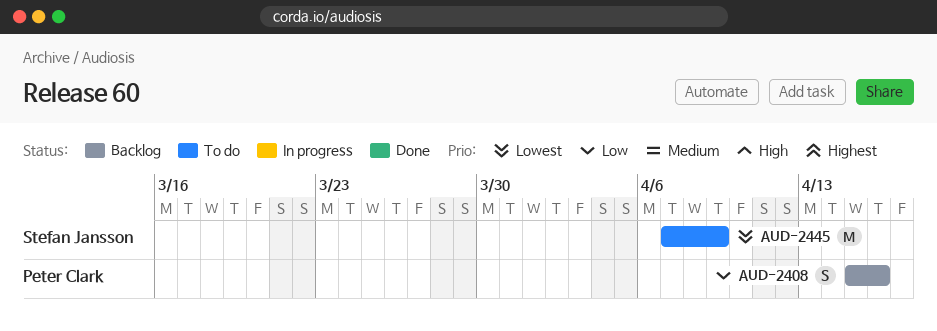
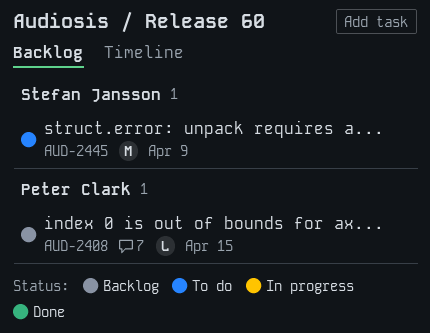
AUD-2408, estimate: S -> L
AUD-2408, due: Apr 16 -> Apr 15

